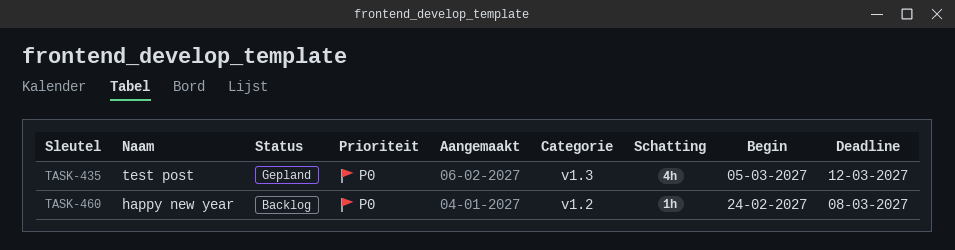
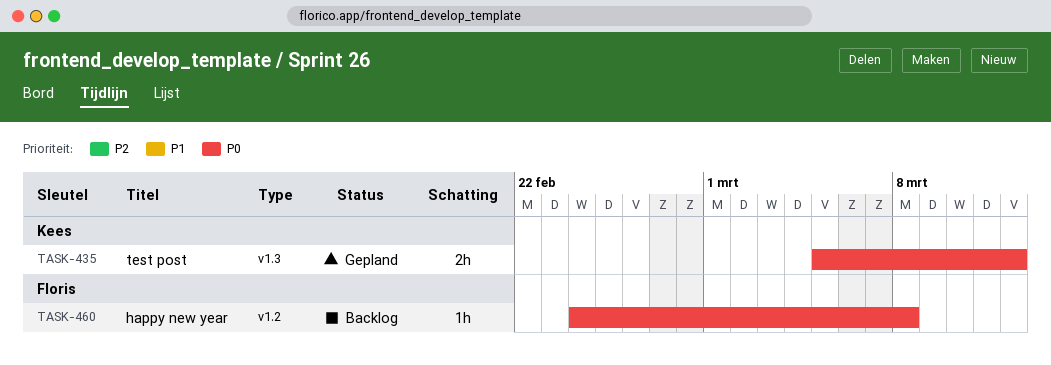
TASK-435, estimate: 4h -> 2h

